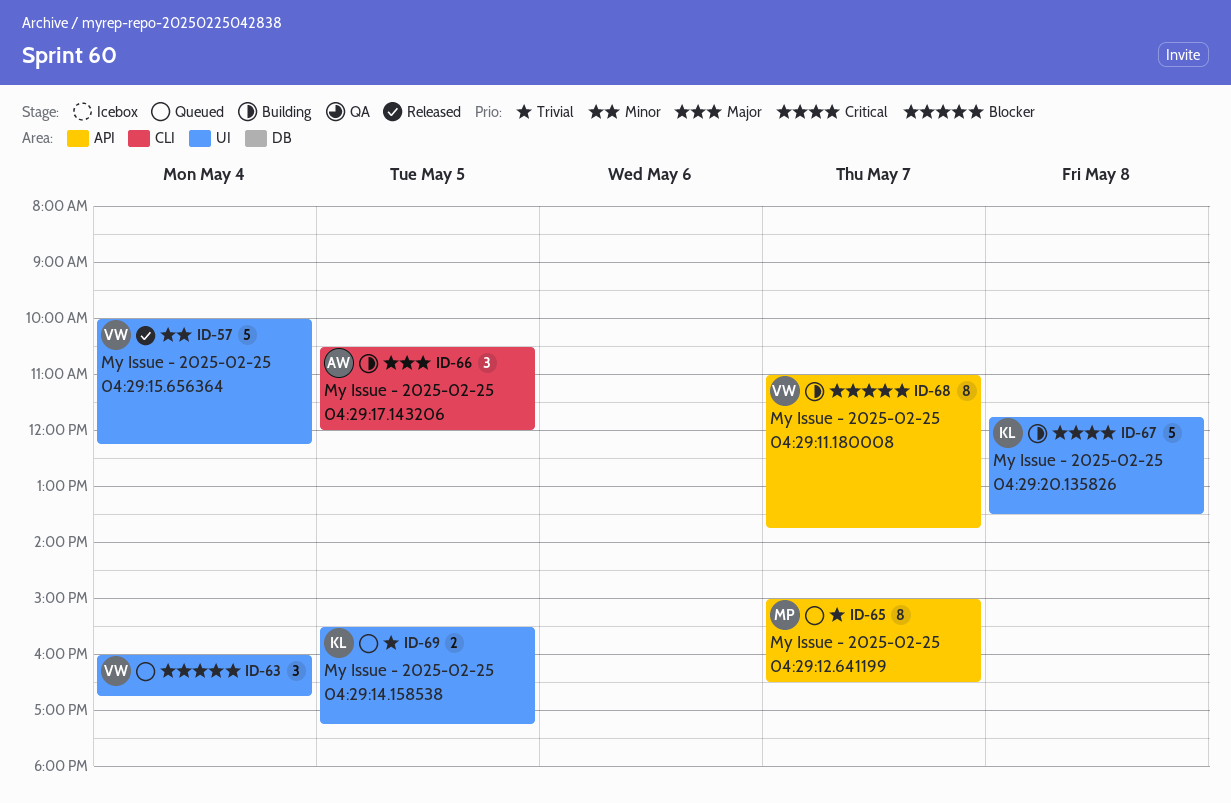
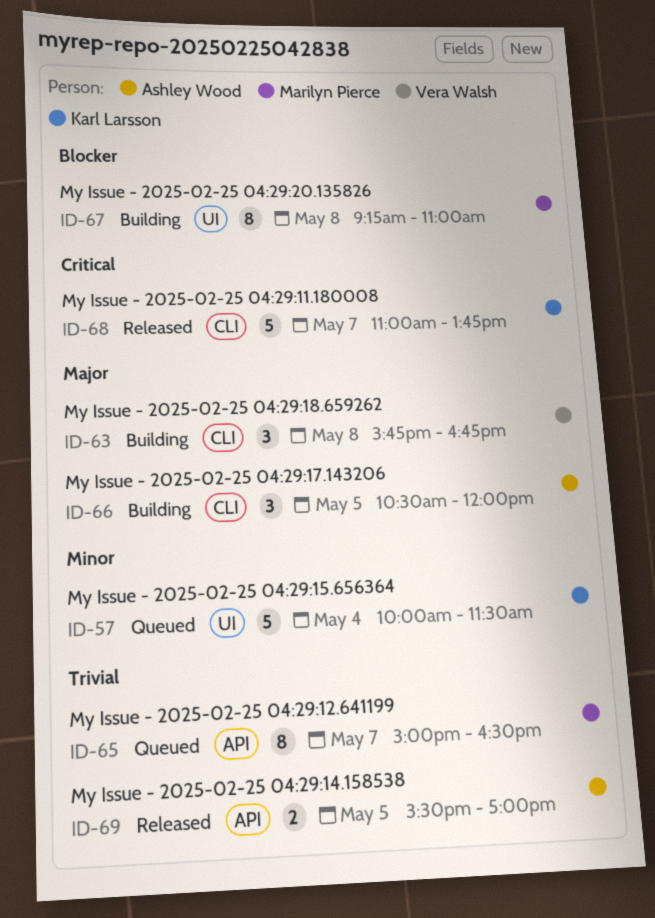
ID-57, status: Released -> Queued
ID-57, owner: Vera Walsh -> Karl Larsson
ID-57, ends: 12:15 -> 11:30
ID-63, status: Queued -> Building
ID-63, priority: Blocker -> Major
ID-63, label: UI -> CLI
ID-63, day: May 4 -> May 8
ID-63, begins: 16:00 -> 15:45
ID-67, owner: Karl Larsson -> Marilyn Pierce
ID-67, priority: Critical -> Blocker
ID-67, estimate: 5 -> 8
ID-67, begins: 11:45 -> 09:15
ID-67, ends: 13:30 -> 11:00
ID-68, status: Building -> Released
ID-68, owner: Vera Walsh -> Karl Larsson
ID-68, priority: Blocker -> Critical
ID-68, label: API -> CLI
ID-68, estimate: 8 -> 5
ID-69, status: Queued -> Released
ID-69, owner: Karl Larsson -> Ashley Wood
ID-69, label: UI -> API
ID-69, ends: 17:15 -> 17:00

